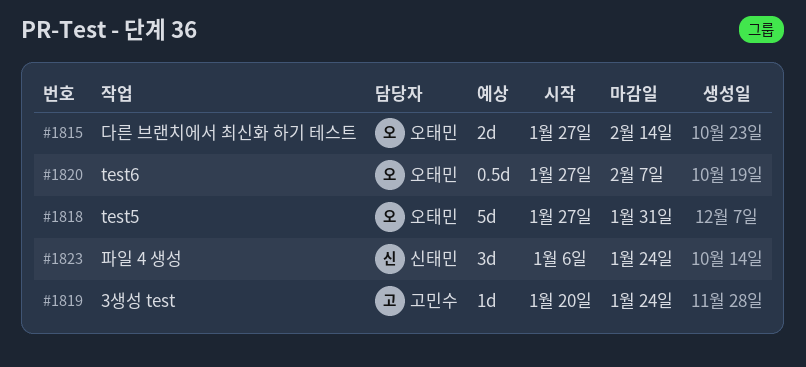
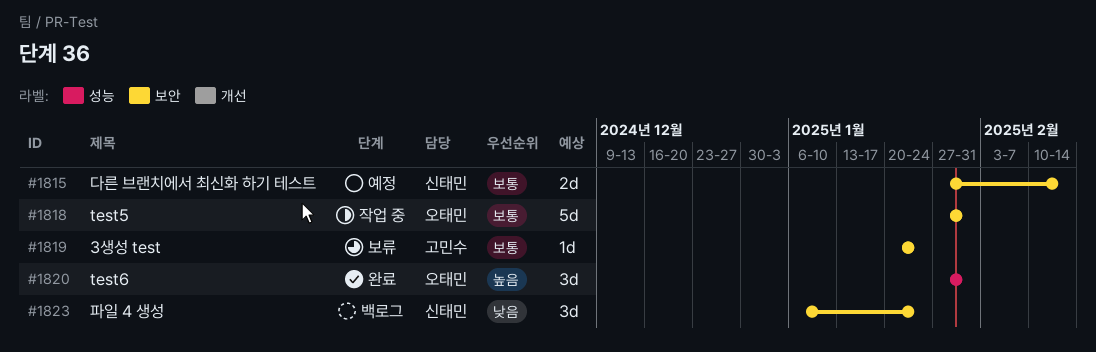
#1815, owner: 오태민 -> 신태민
#1820, estimate: 0.5d -> 3d
#1820, due: Feb 7 -> Jan 31

